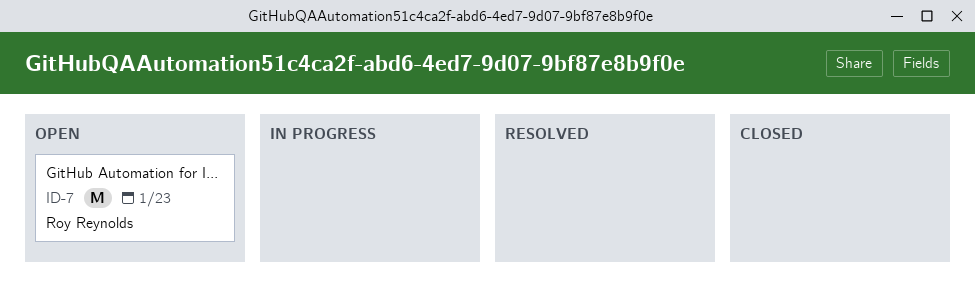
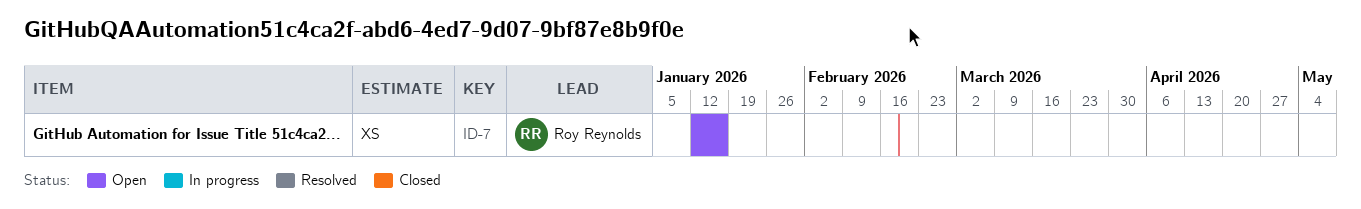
ID-7, estimate: M -> XS
ID-7, due: Jan 23 -> Jan 16

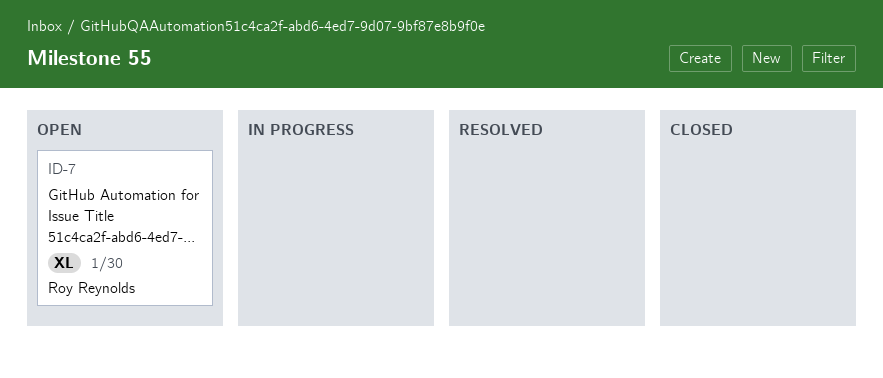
ID-7, estimate: XS -> XL
ID-7, due: Jan 16 -> Jan 30

